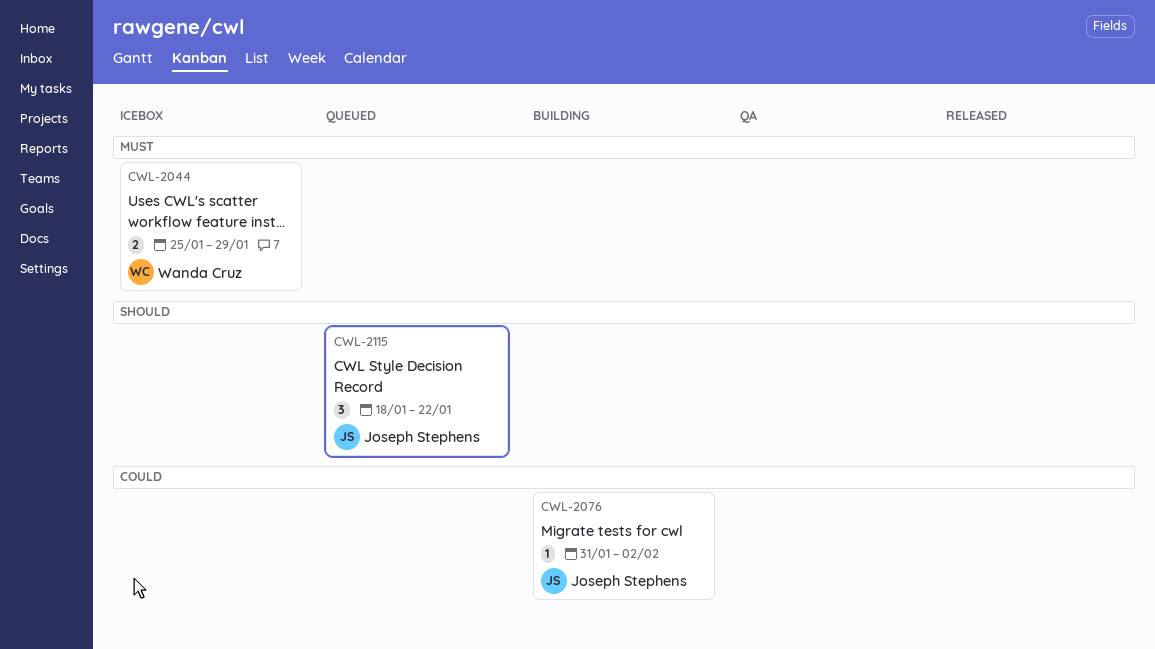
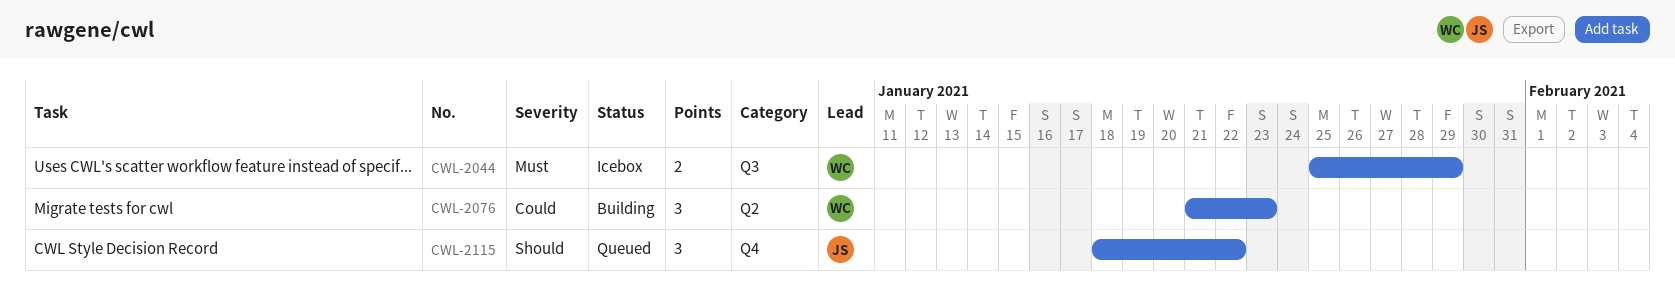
CWL-2076, owner: Joseph Stephens -> Wanda Cruz
CWL-2076, estimate: 1 -> 3
CWL-2076, start: Jan 31 -> Jan 21
CWL-2076, due: Feb 2 -> Jan 23

